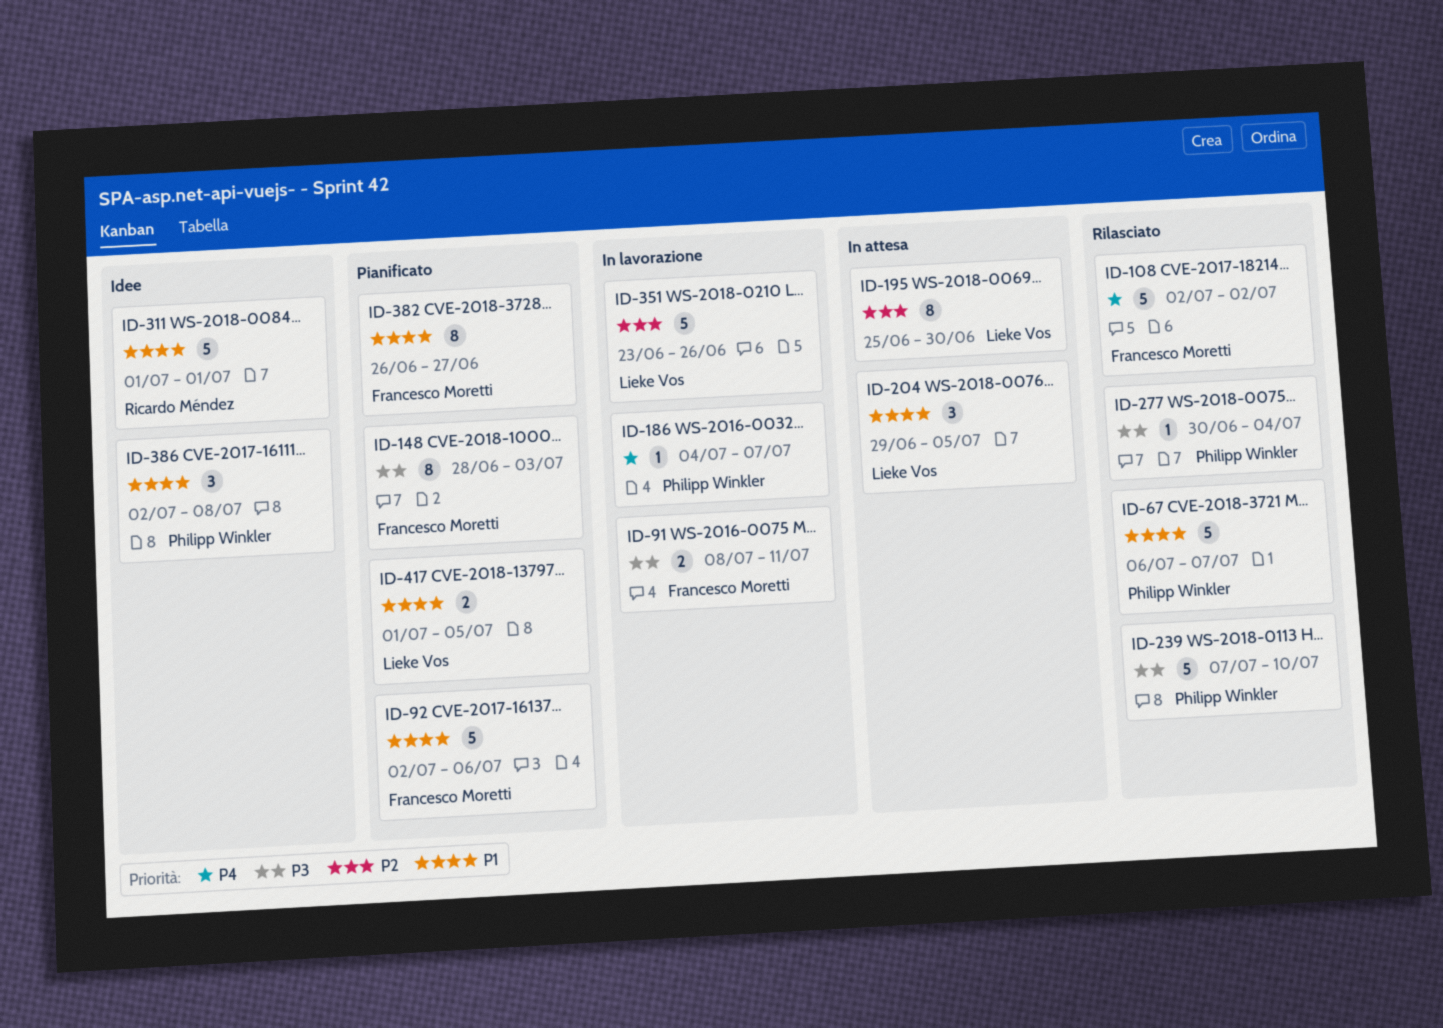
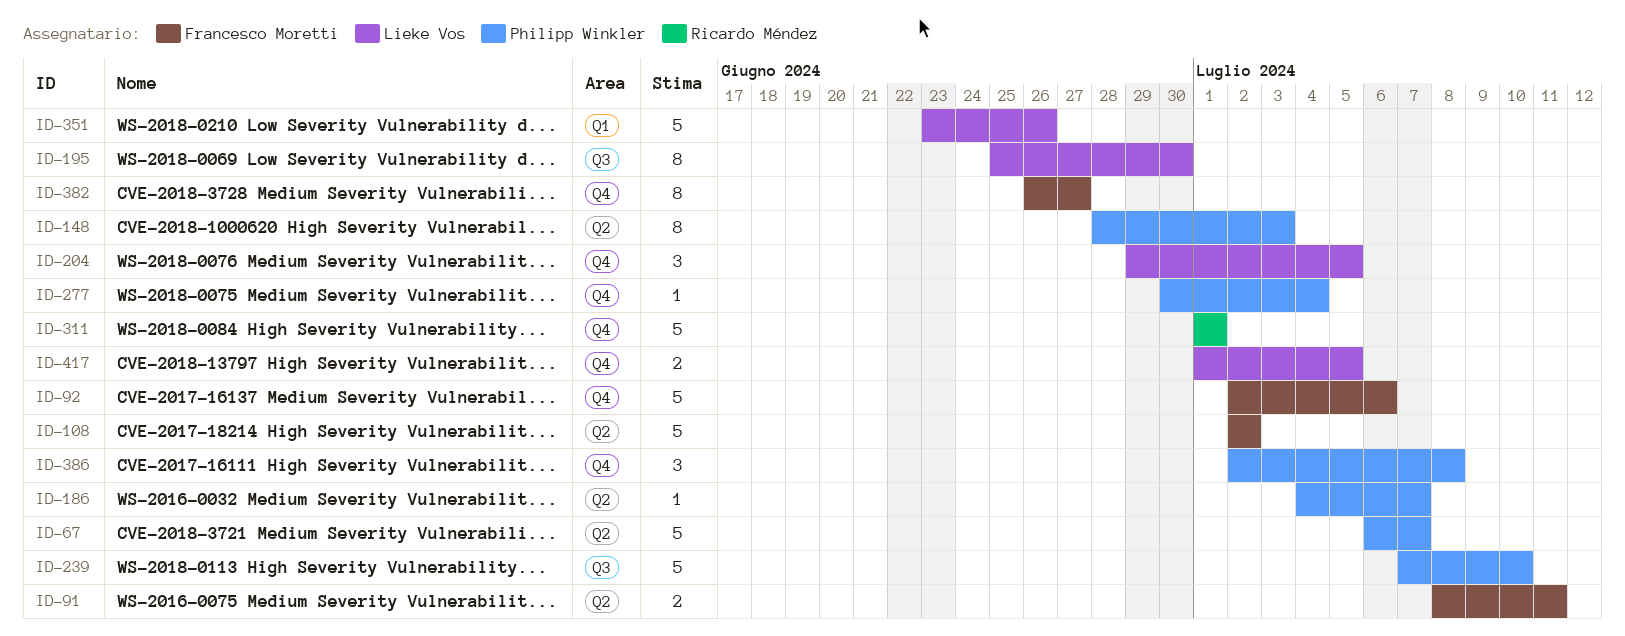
ID-148, owner: Francesco Moretti -> Philipp Winkler

